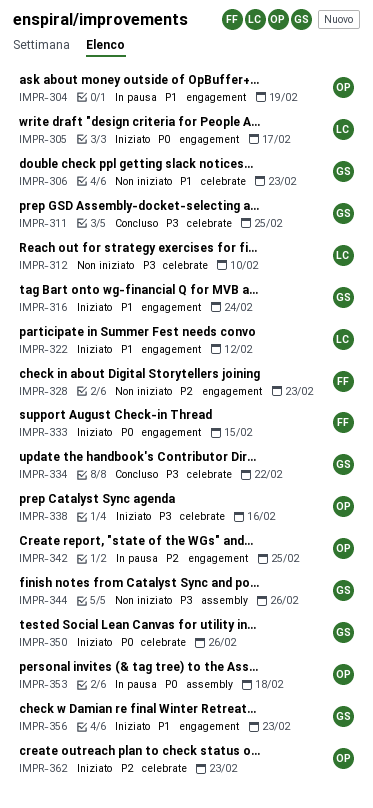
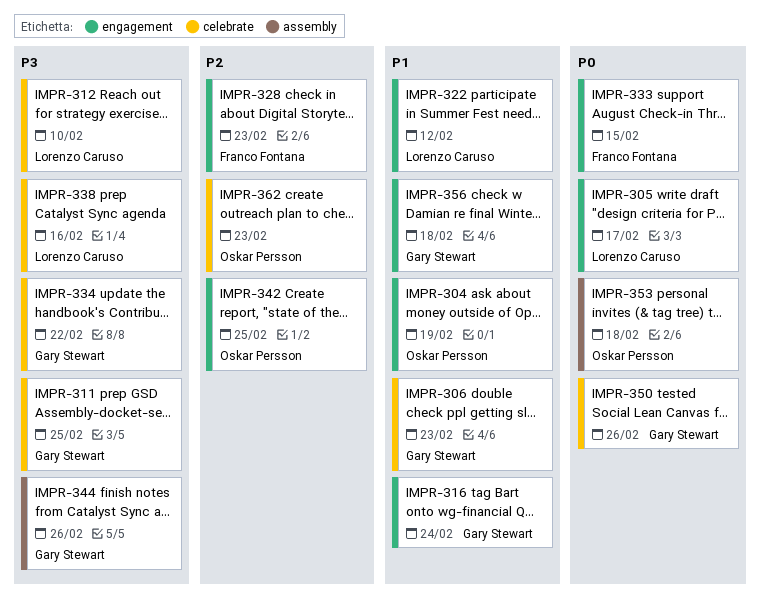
IMPR-338, owner: Oskar Persson -> Lorenzo Caruso
IMPR-356, due: Feb 23 -> Feb 18

